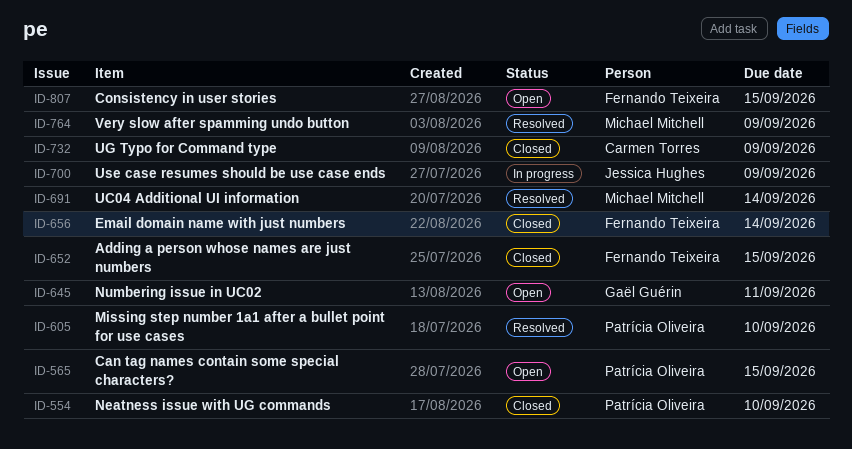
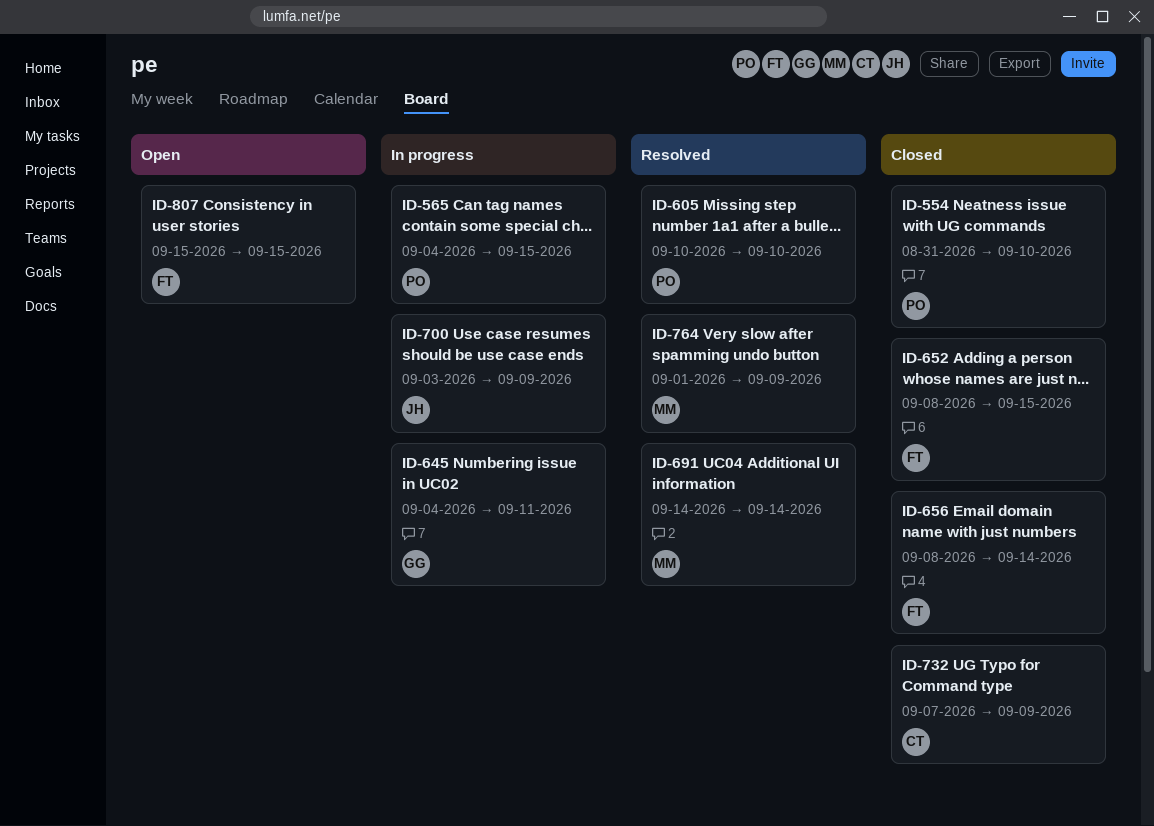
ID-565, status: Open -> In progress
ID-645, status: Open -> In progress

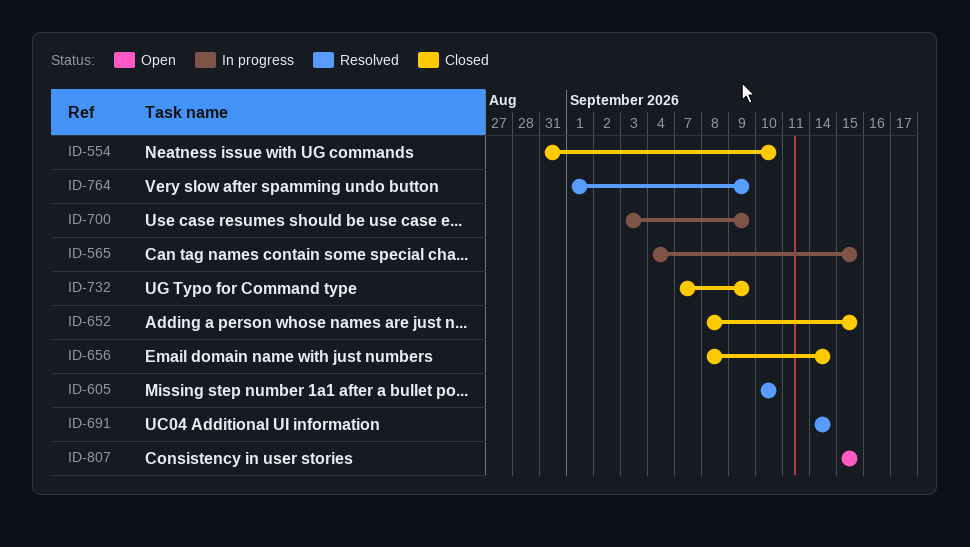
ID-645: present -> none

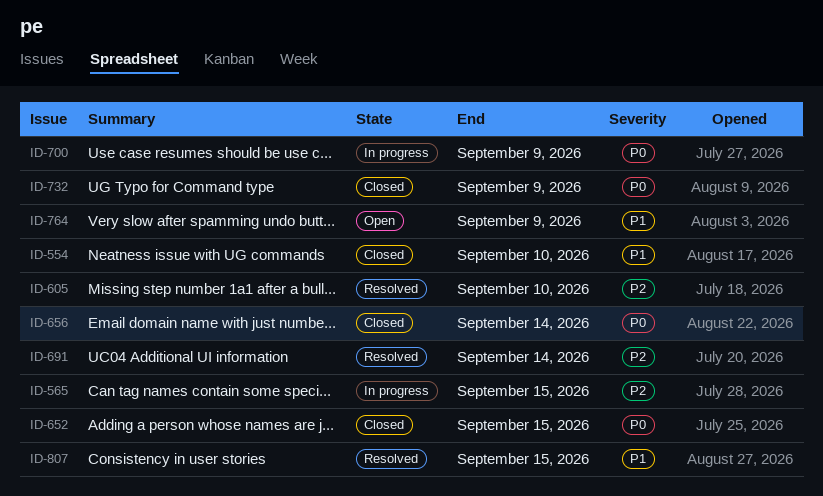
ID-764, status: Resolved -> Open
ID-807, status: Open -> Resolved

